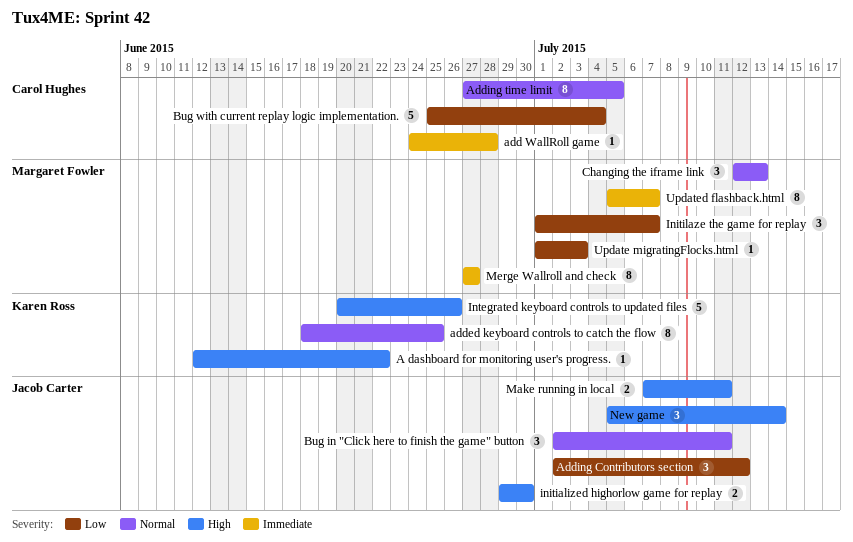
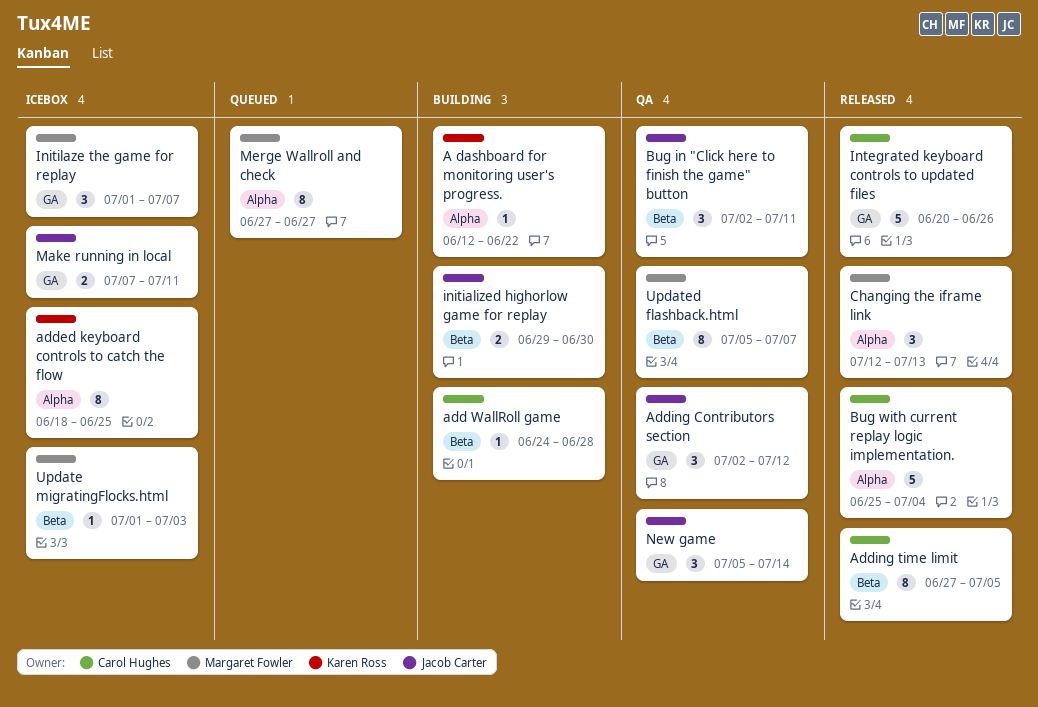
Integrated keyboard controls to updated files, owner: Karen Ross -> Carol Hughes

